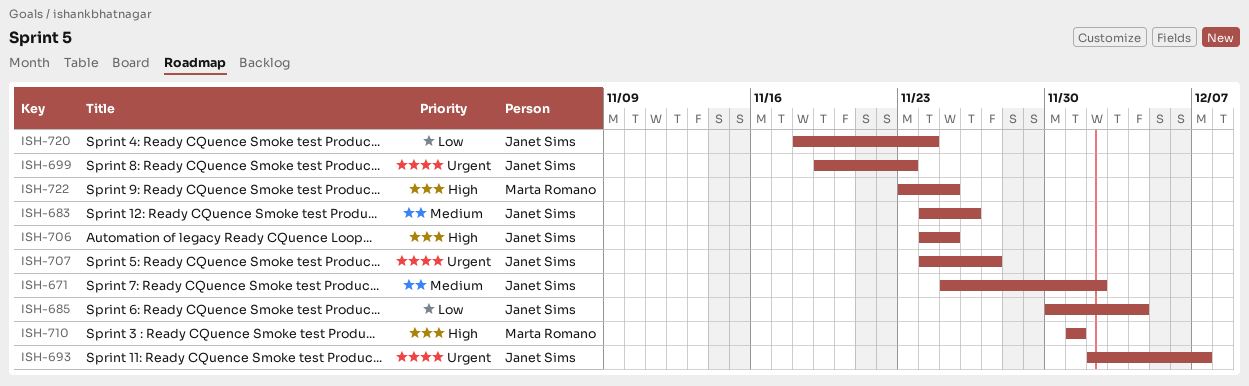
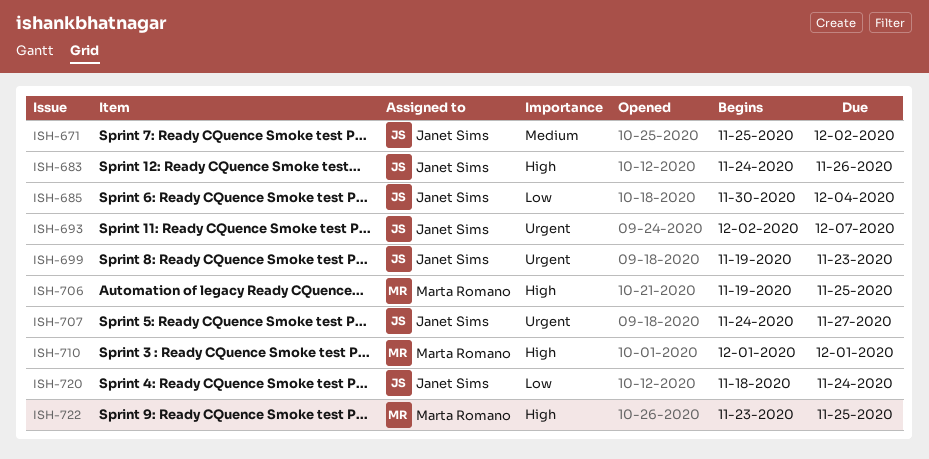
ISH-683, priority: Medium -> High
ISH-706, owner: Janet Sims -> Marta Romano
ISH-706, start: Nov 24 -> Nov 19

